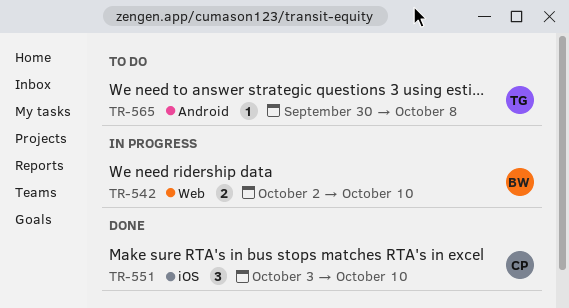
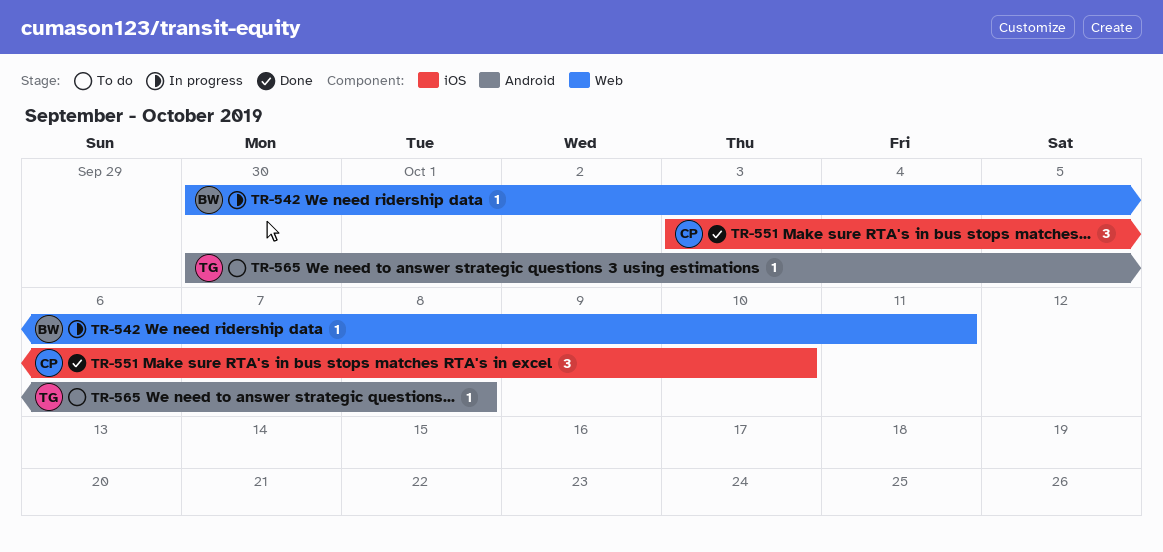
TR-542, estimate: 2 -> 1
TR-542, start: Oct 2 -> Sep 30
TR-542, due: Oct 10 -> Oct 11

